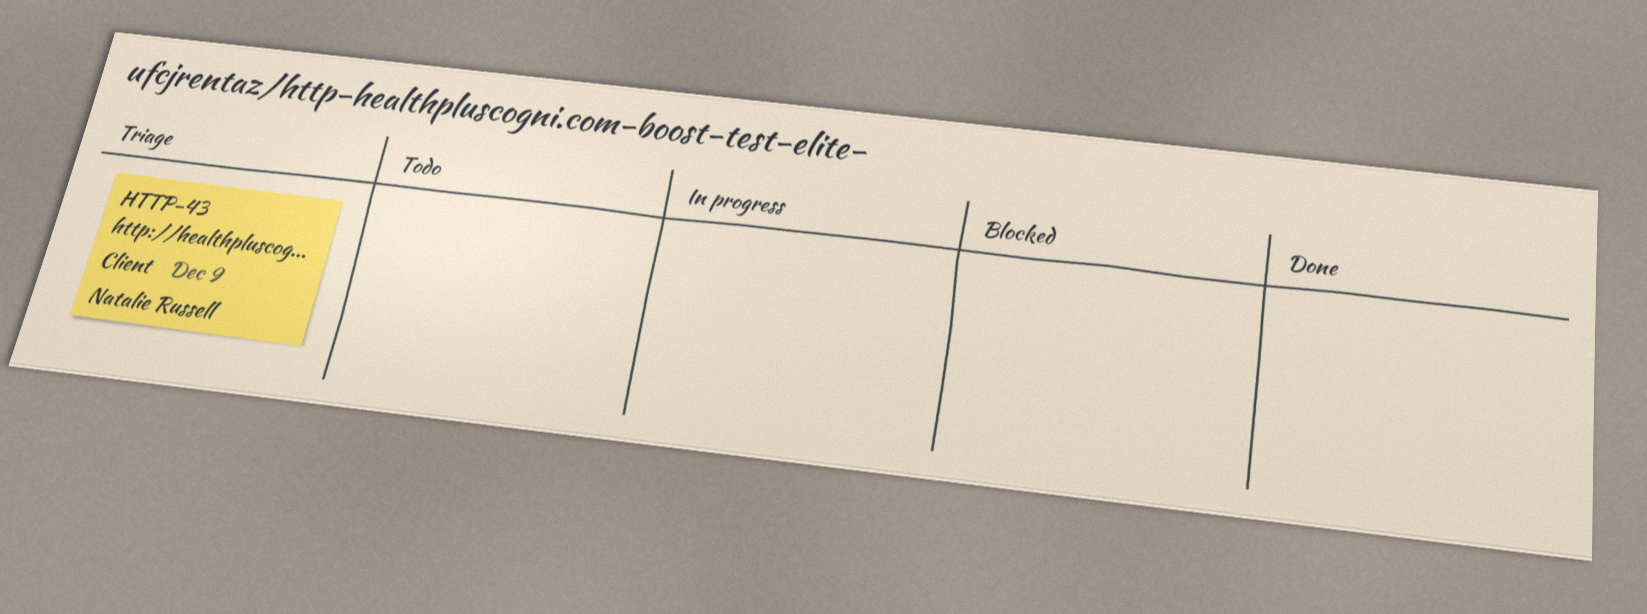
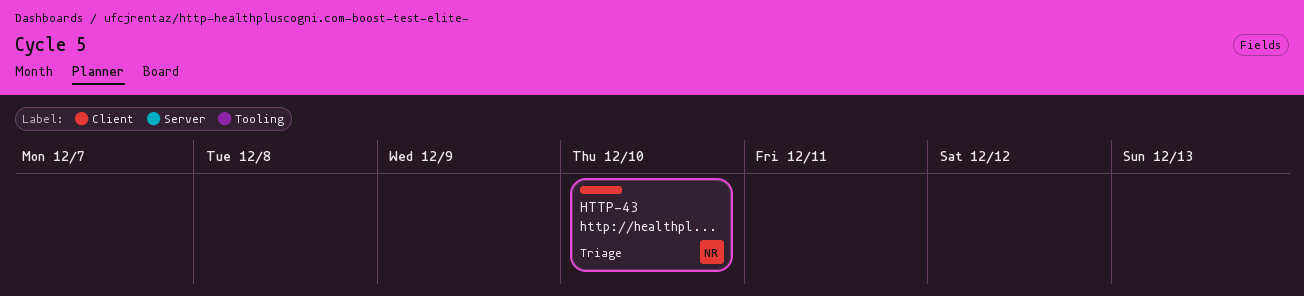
HTTP-43, due: Dec 9 -> Dec 10

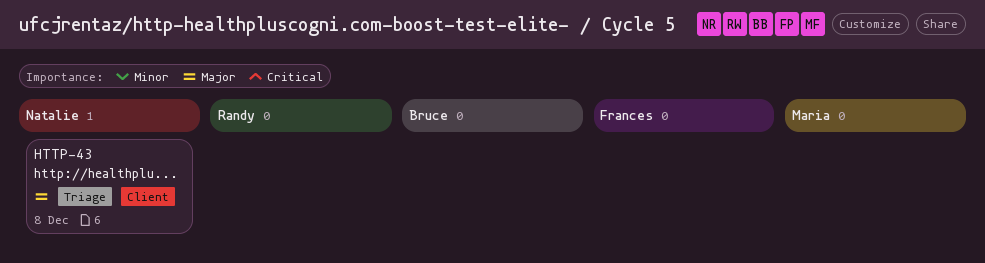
HTTP-43, due: Dec 10 -> Dec 8

